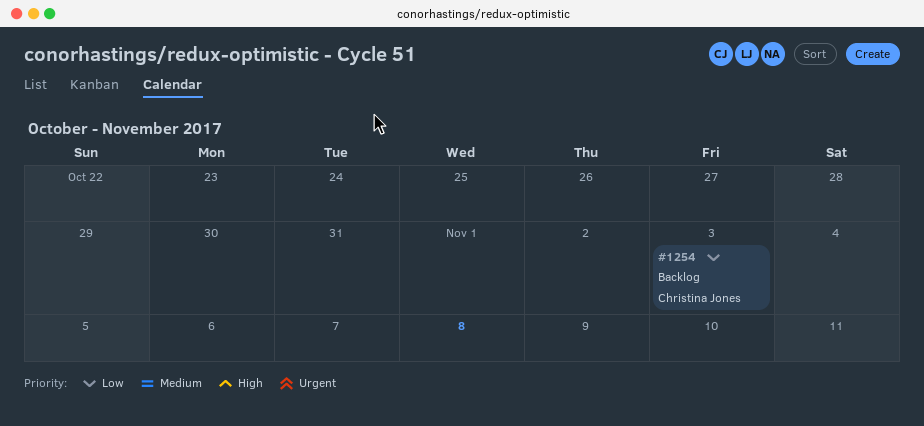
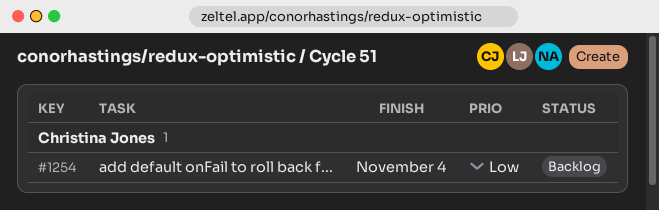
#1254, due: Nov 3 -> Nov 4

